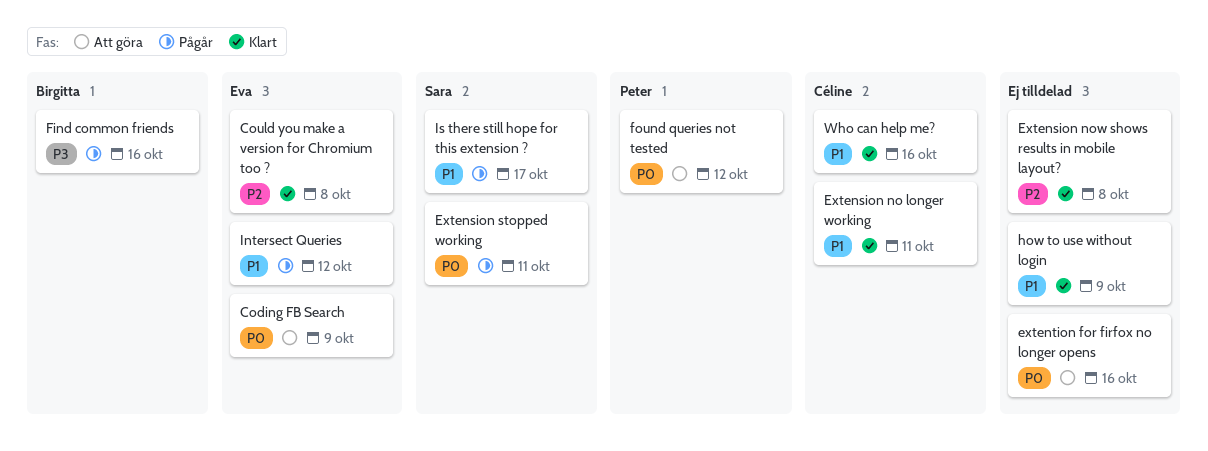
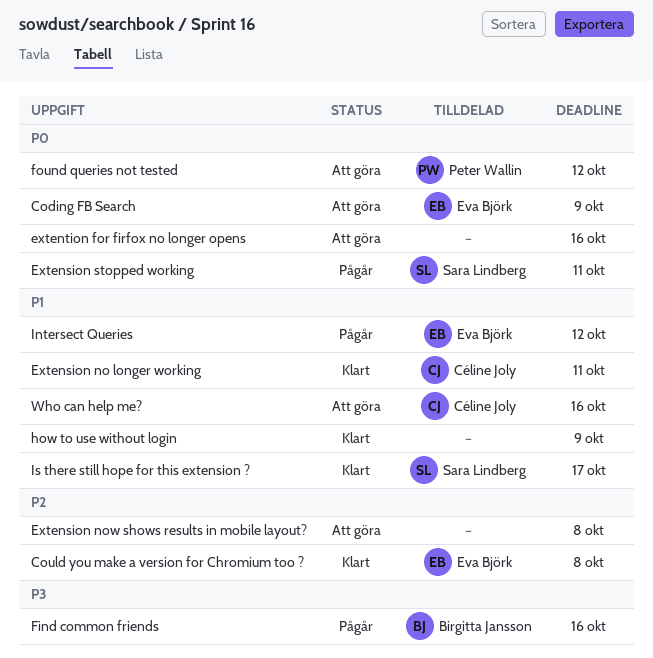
Extension now shows results in mobile layout?, status: Klart -> Att göra
Is there still hope for this extension ?, status: Pågår -> Klart
Who can help me?, status: Klart -> Att göra

